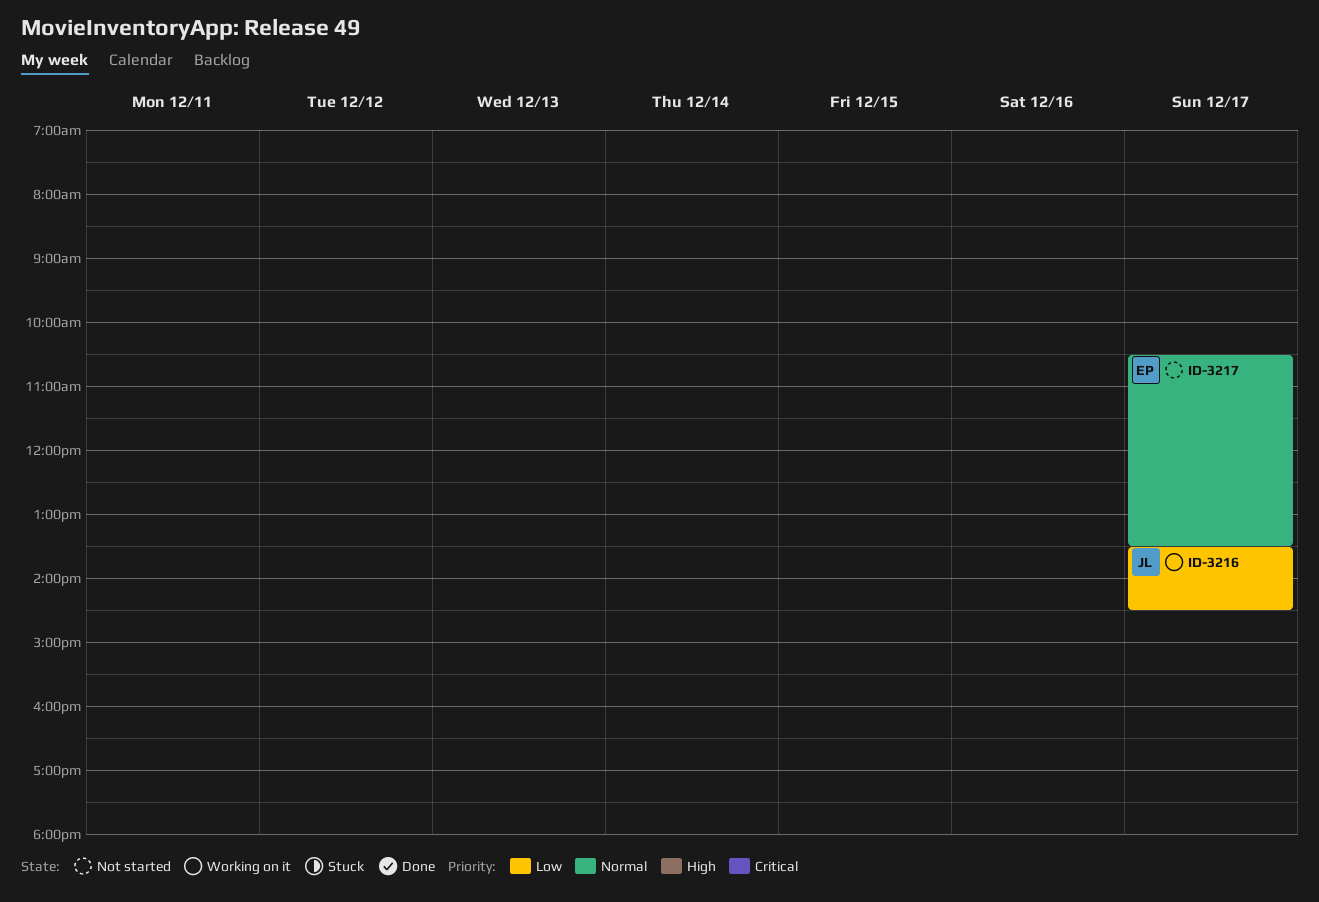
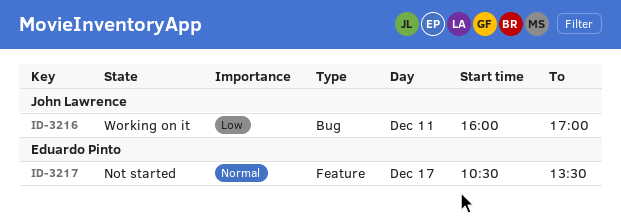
ID-3216, day: Dec 17 -> Dec 11
ID-3216, begins: 13:30 -> 16:00
ID-3216, ends: 14:30 -> 17:00

